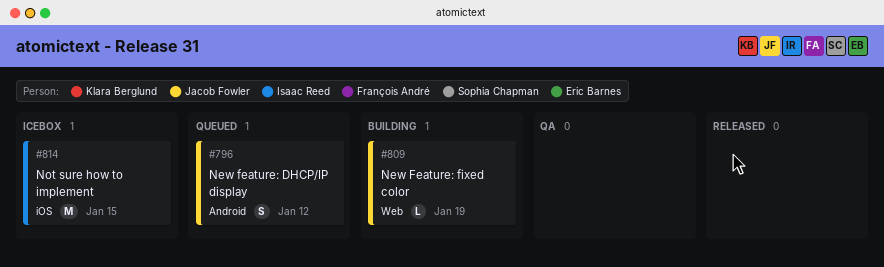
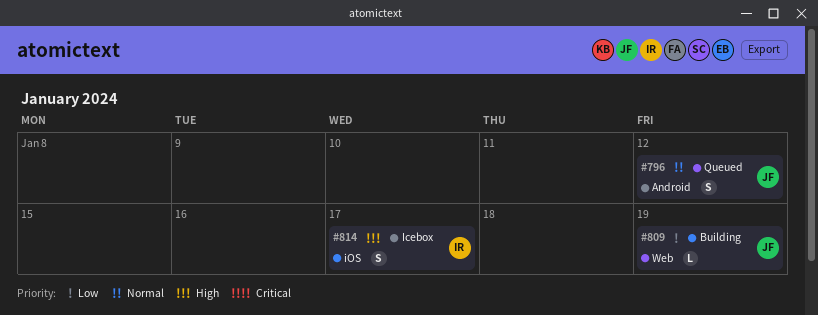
#814, estimate: M -> S
#814, due: Jan 15 -> Jan 17

